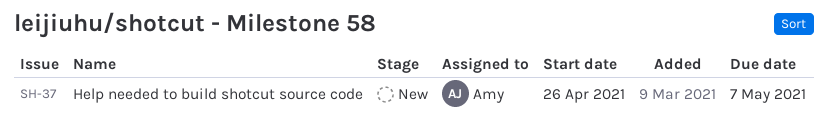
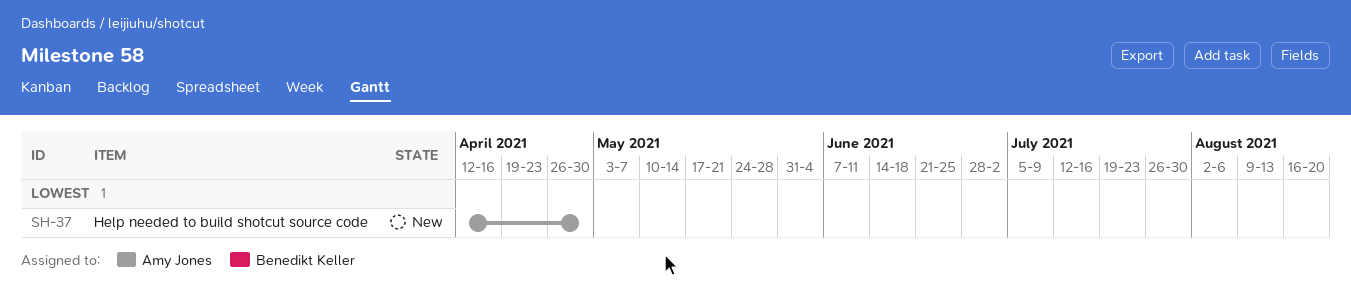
SH-37, start: Apr 26 -> Apr 12
SH-37, due: May 7 -> Apr 30

